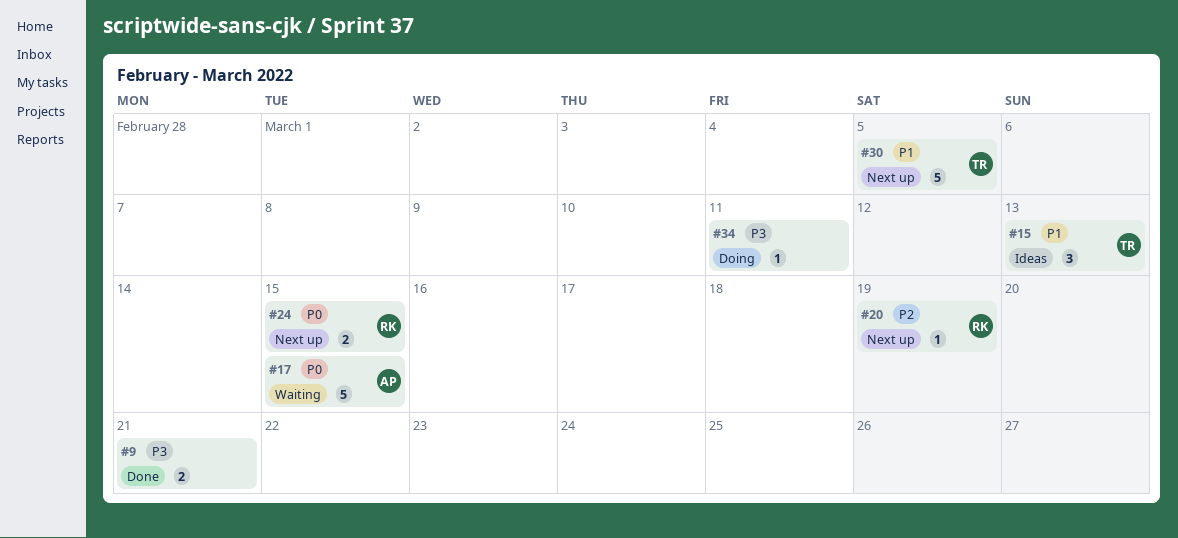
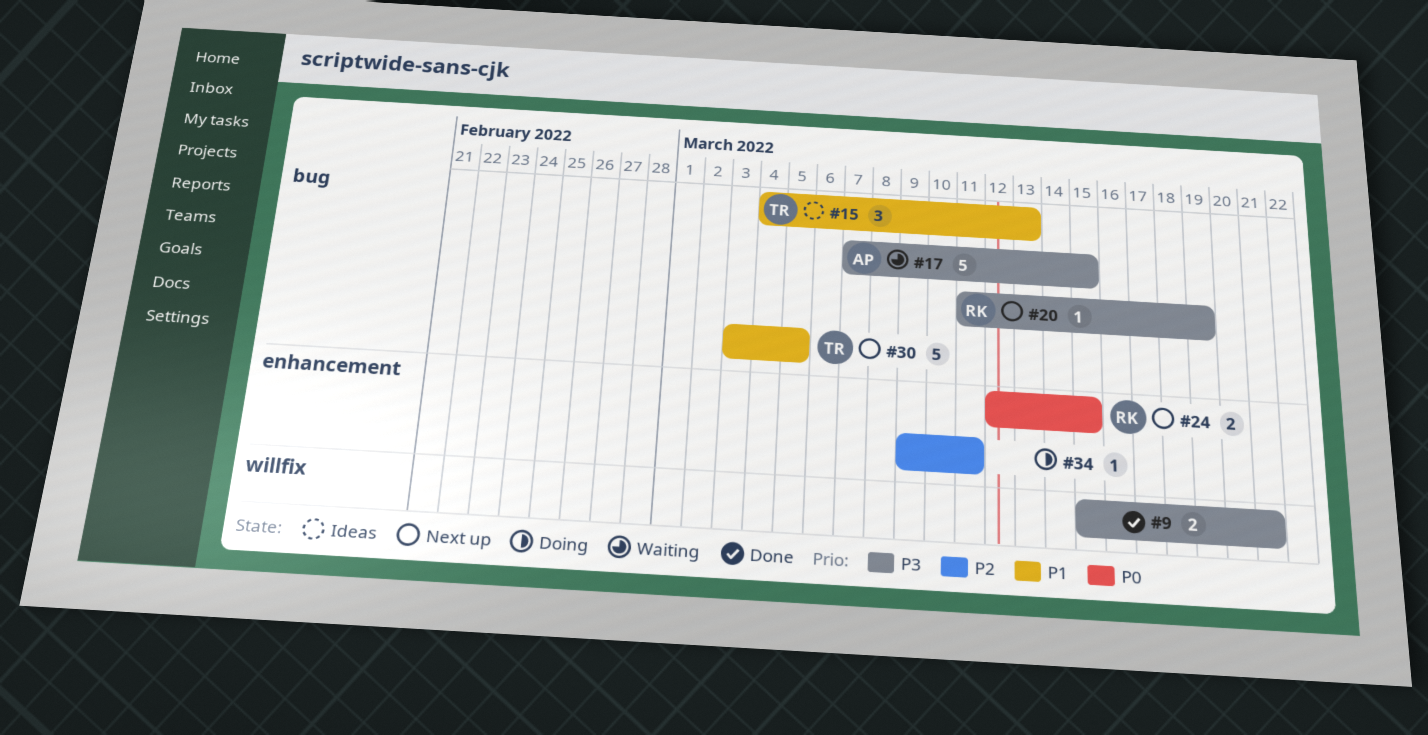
#17, priority: P0 -> P3
#20, priority: P2 -> P3
#34, priority: P3 -> P2

